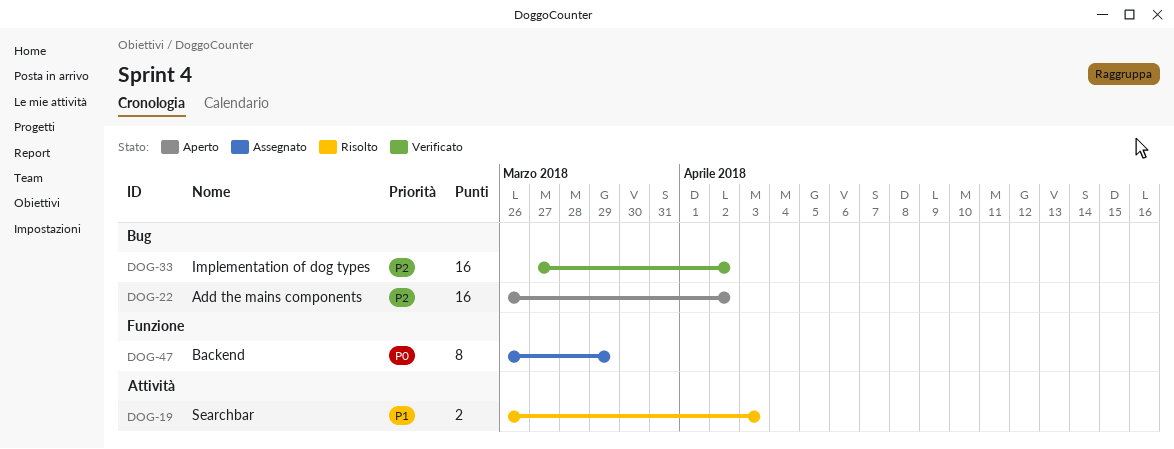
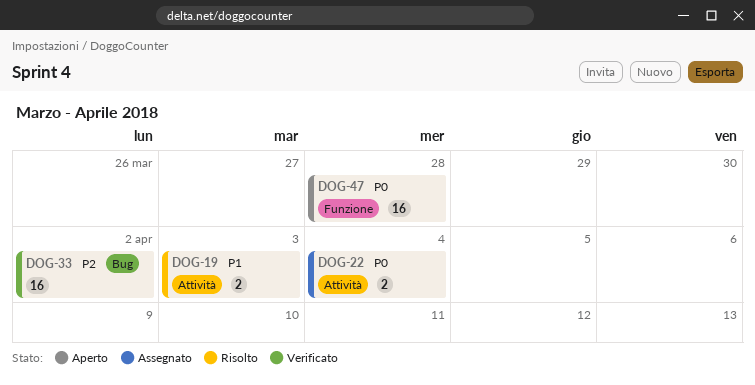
DOG-22, status: Aperto -> Assegnato
DOG-22, priority: P2 -> P0
DOG-22, label: Bug -> Attività
DOG-22, estimate: 16 -> 2
DOG-22, due: Apr 2 -> Apr 4
DOG-47, status: Assegnato -> Aperto
DOG-47, estimate: 8 -> 16
DOG-47, due: Mar 29 -> Mar 28

